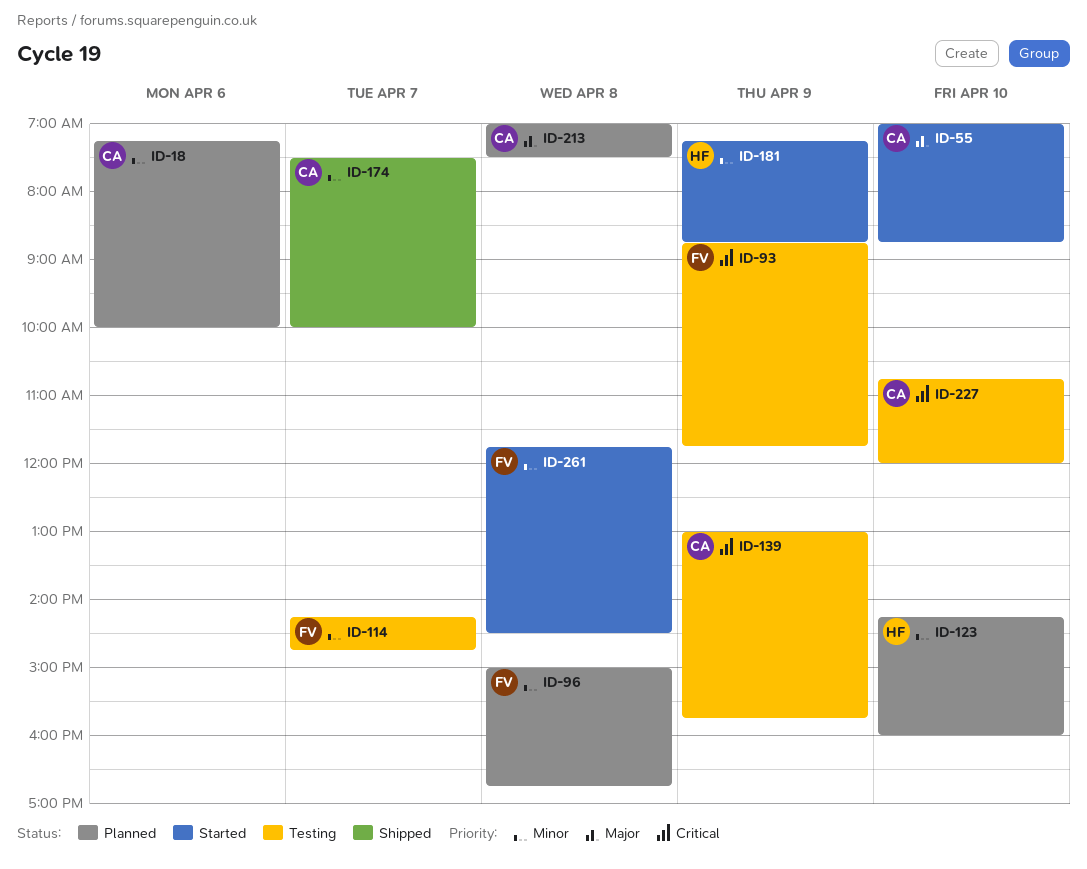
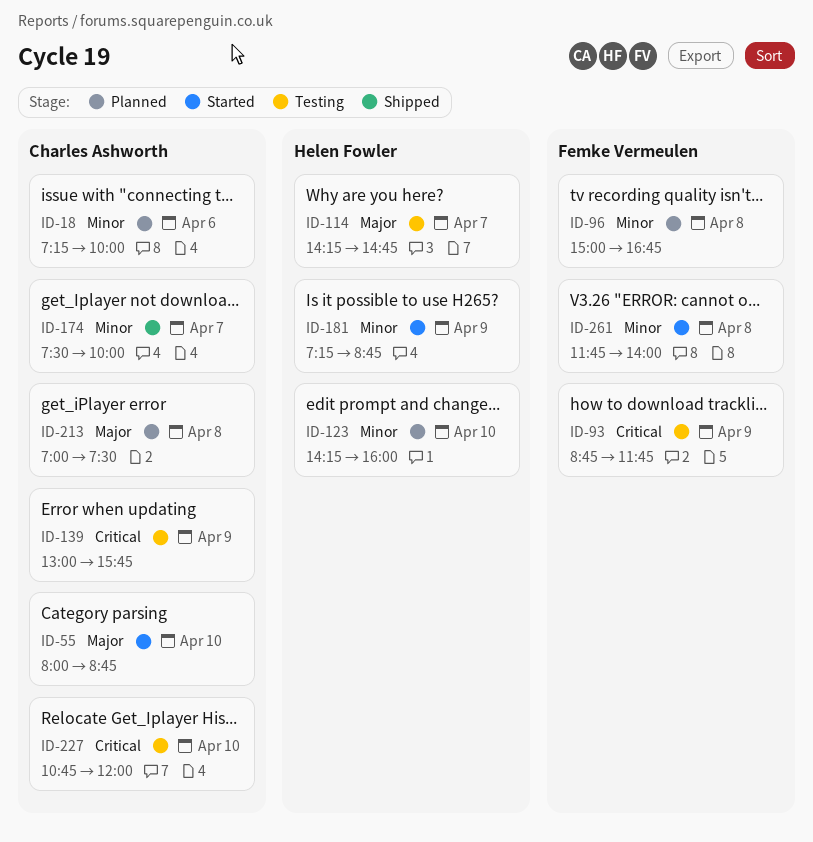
ID-55, begins: 07:00 -> 08:00
ID-114, owner: Femke Vermeulen -> Helen Fowler
ID-114, priority: Minor -> Major
ID-261, ends: 14:30 -> 14:00

